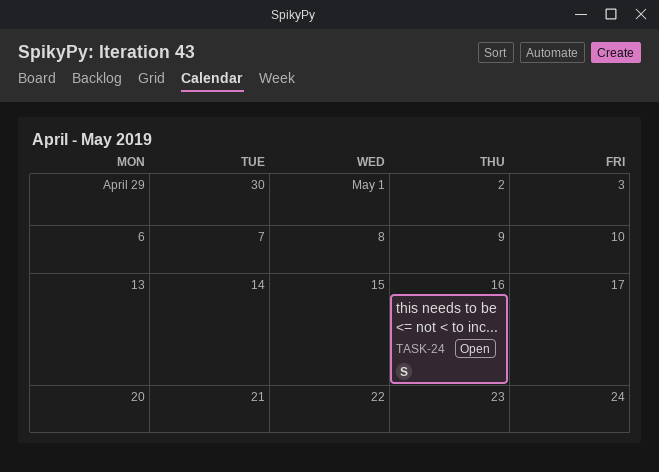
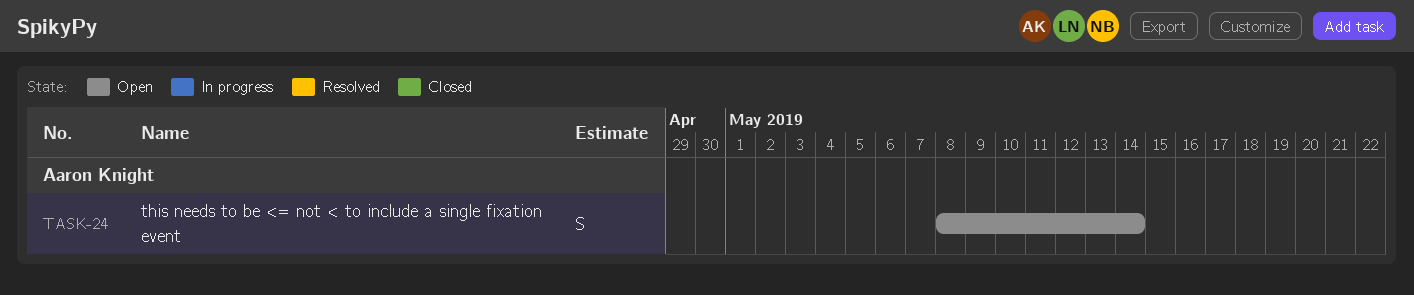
TASK-24, due: May 16 -> May 14

